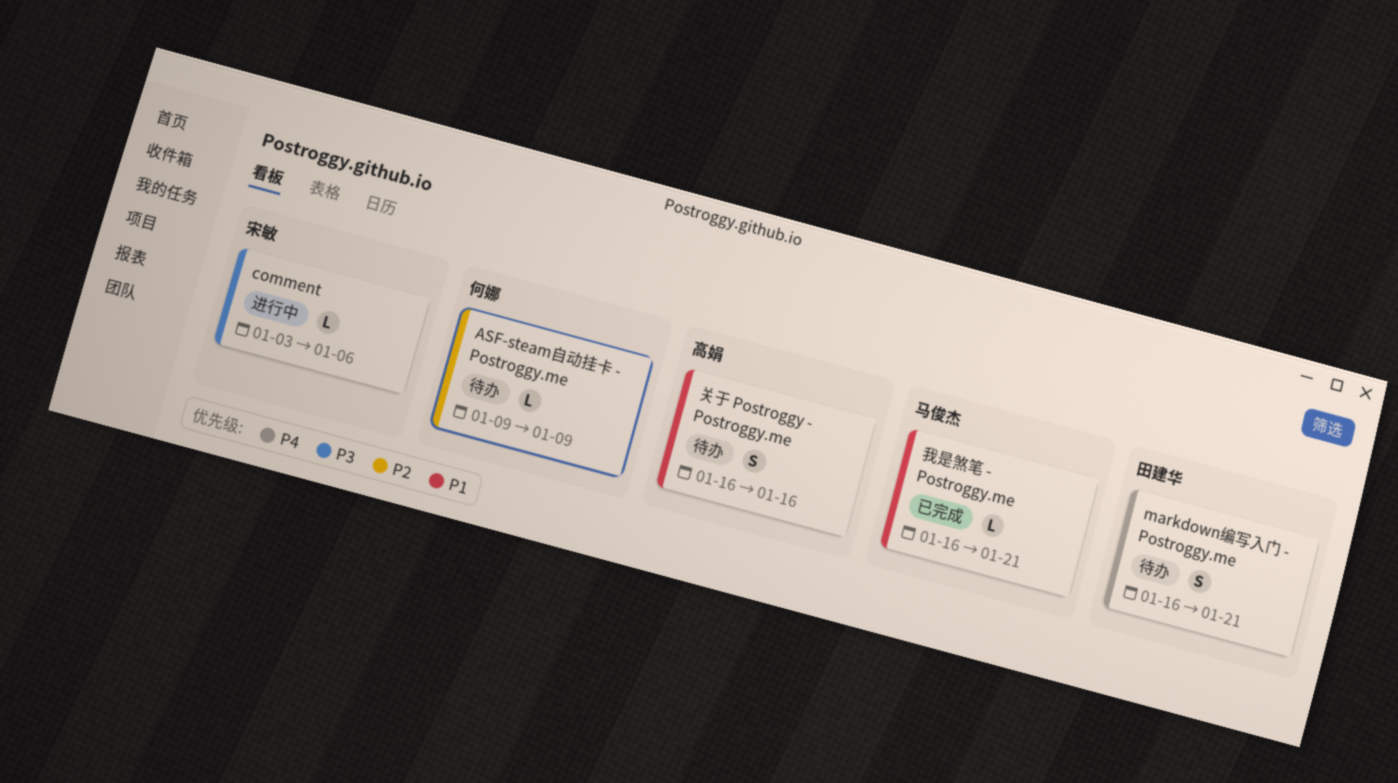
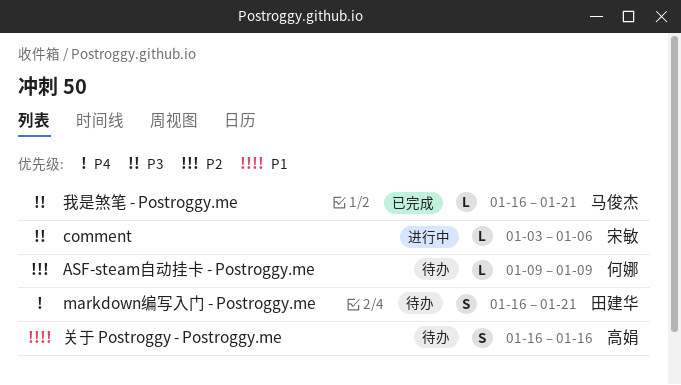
我是煞笔 - Postroggy.me, priority: P1 -> P3

